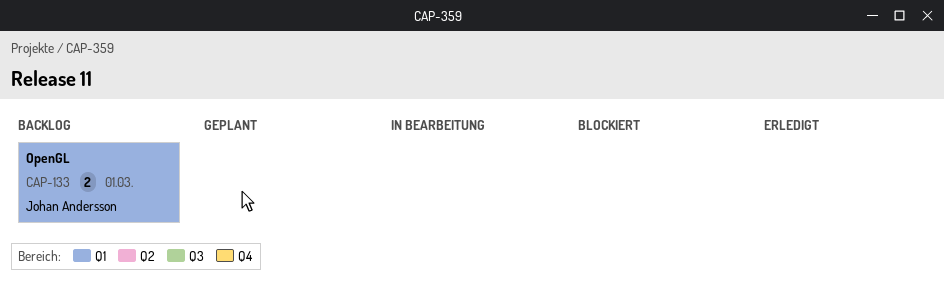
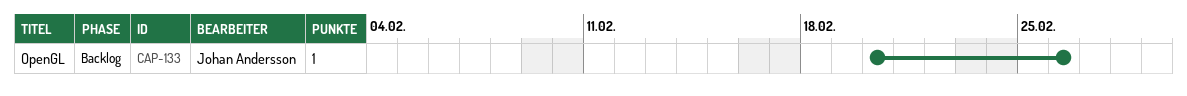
CAP-133, estimate: 2 -> 1
CAP-133, due: Mar 1 -> Feb 26

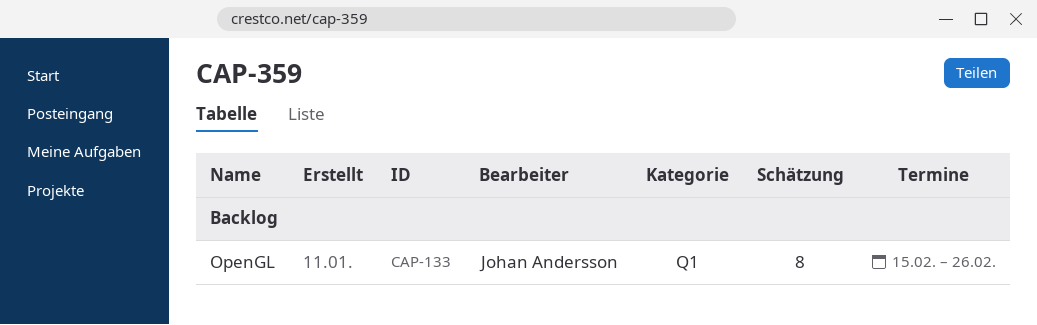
CAP-133, estimate: 1 -> 8
CAP-133, start: Feb 20 -> Feb 15

